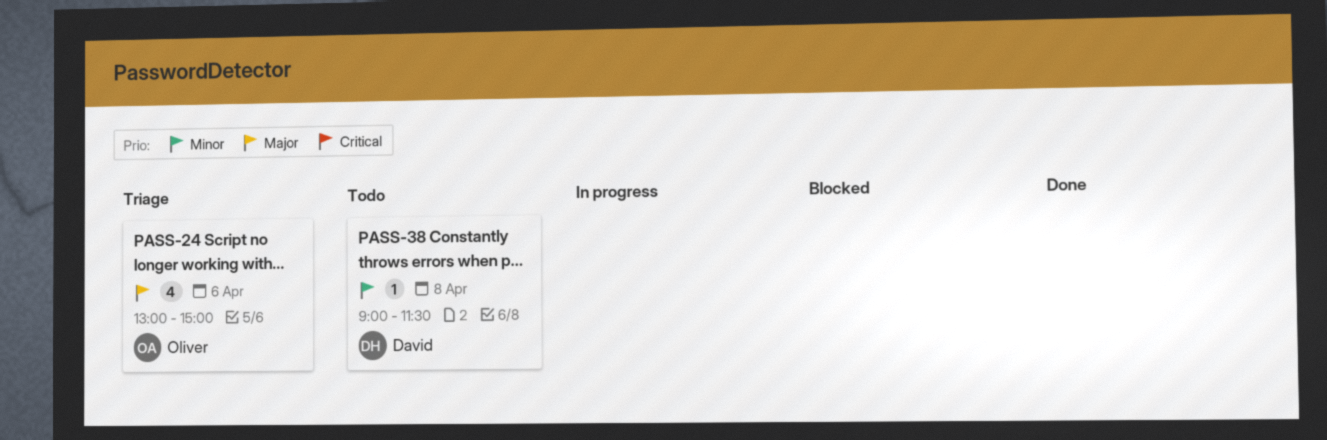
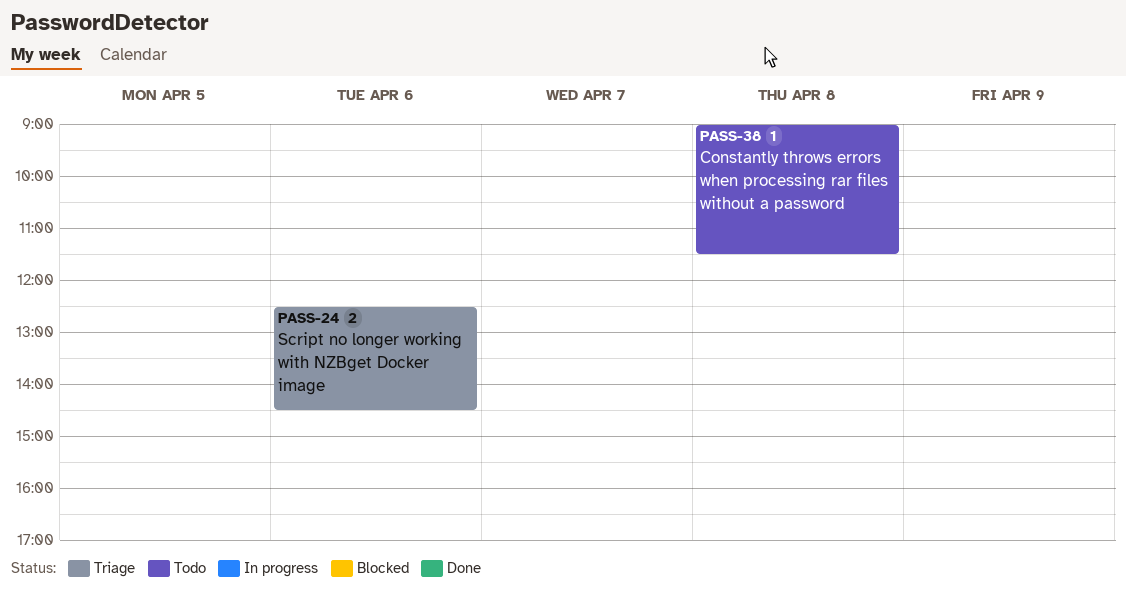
PASS-24, estimate: 4 -> 2
PASS-24, begins: 13:00 -> 12:30
PASS-24, ends: 15:00 -> 14:30

